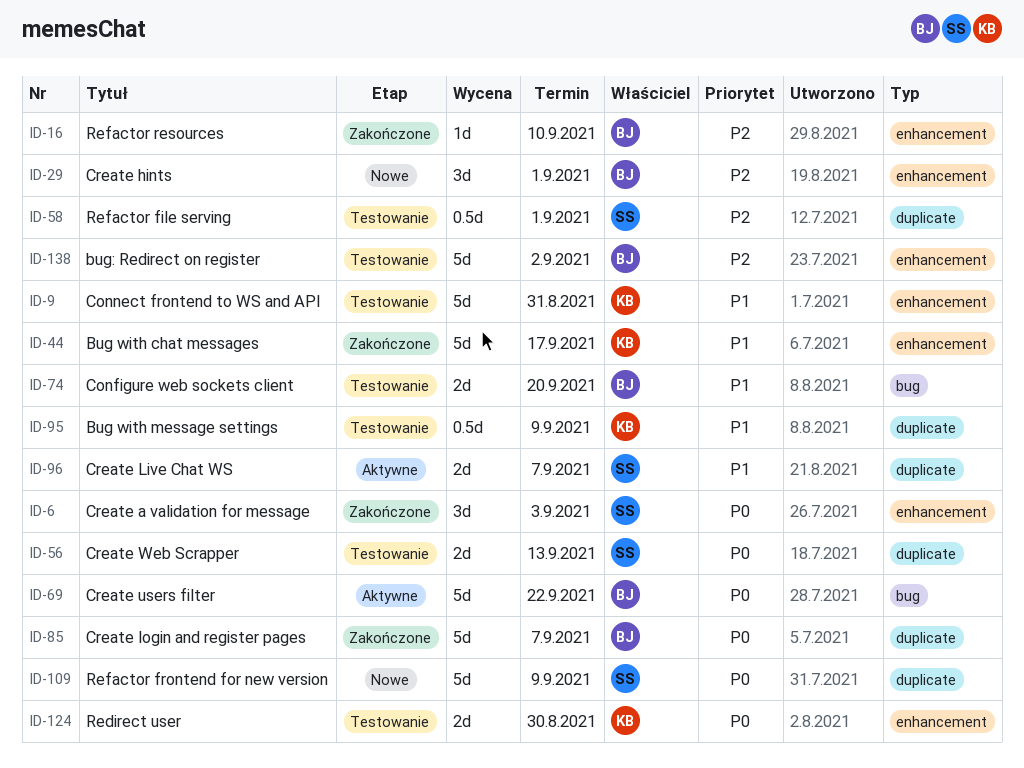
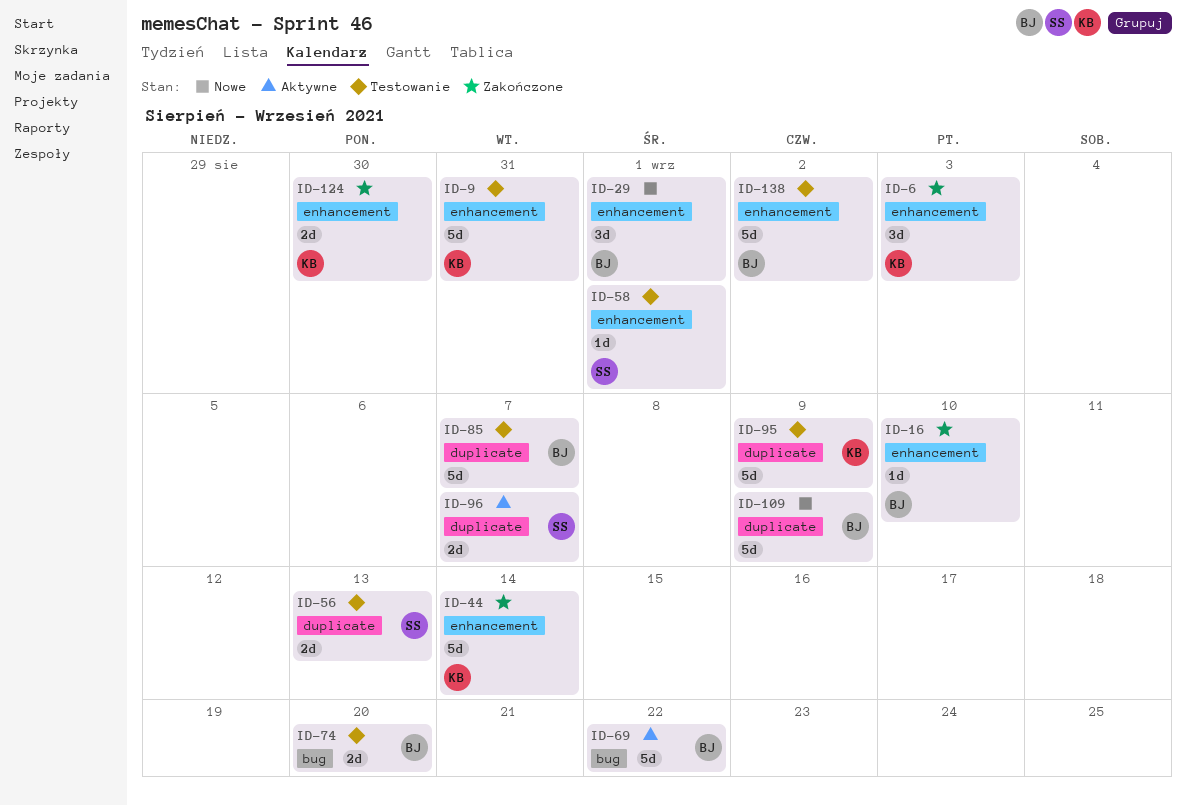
ID-6, owner: SS -> KB
ID-44, due: Sep 17 -> Sep 14
ID-58, label: duplicate -> enhancement
ID-58, estimate: 0.5d -> 1d
ID-85, status: Zakończone -> Testowanie
ID-95, estimate: 0.5d -> 5d
ID-109, owner: SS -> BJ
ID-124, status: Testowanie -> Zakończone

